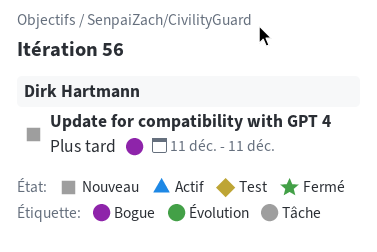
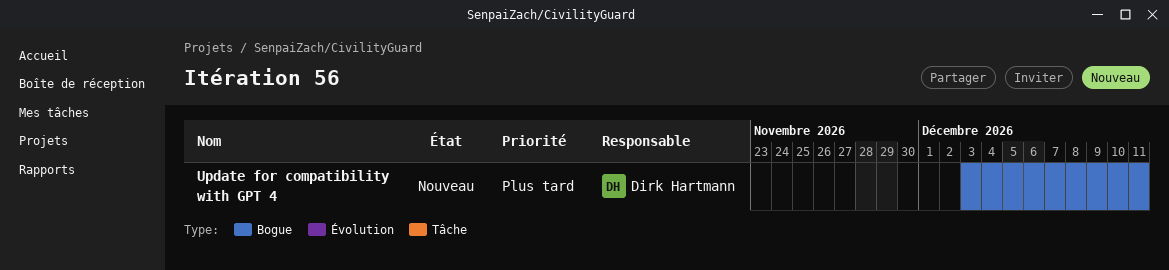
Update for compatibility with GPT 4, start: Dec 11 -> Dec 3

